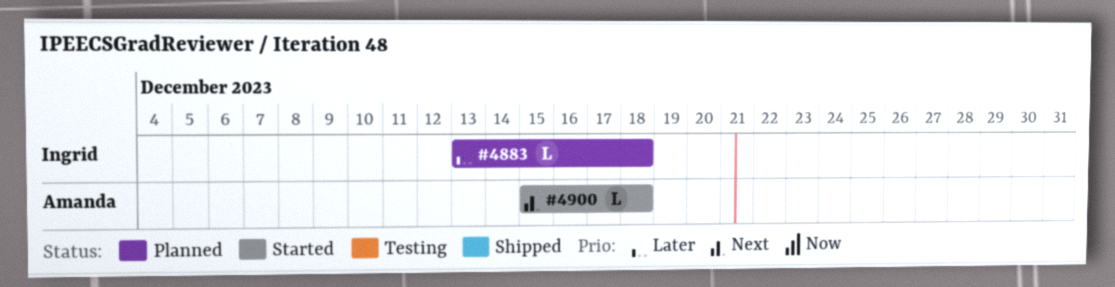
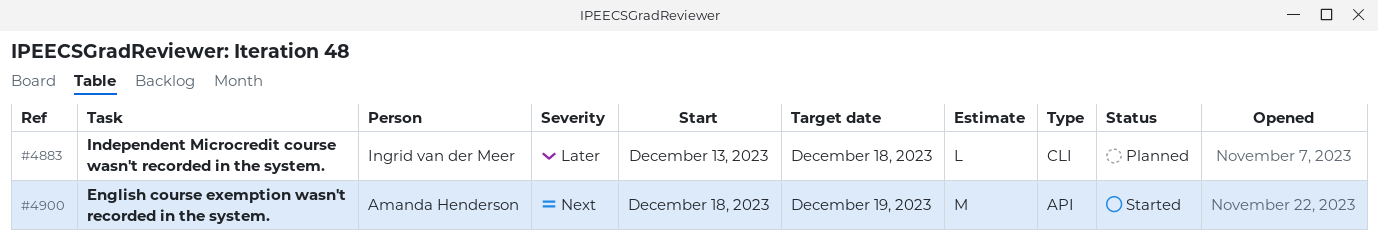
#4900, estimate: L -> M
#4900, start: Dec 15 -> Dec 18
#4900, due: Dec 18 -> Dec 19

